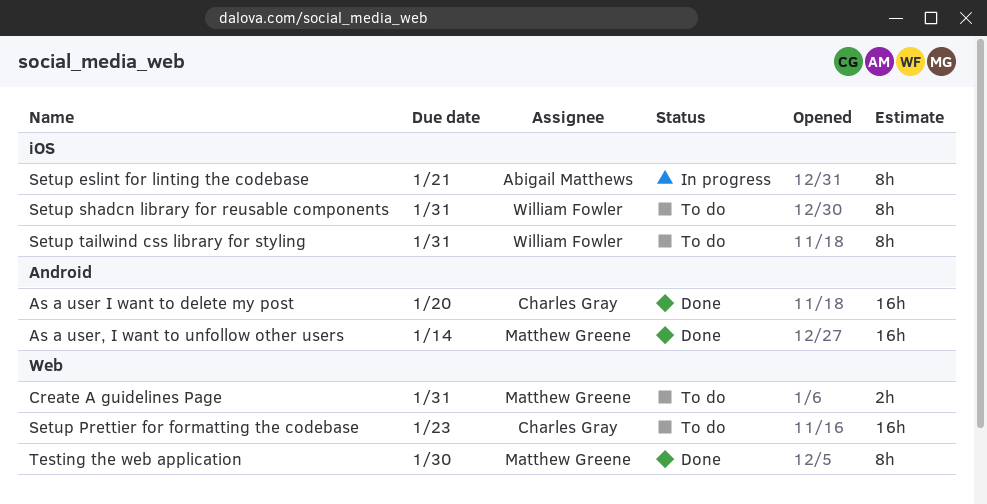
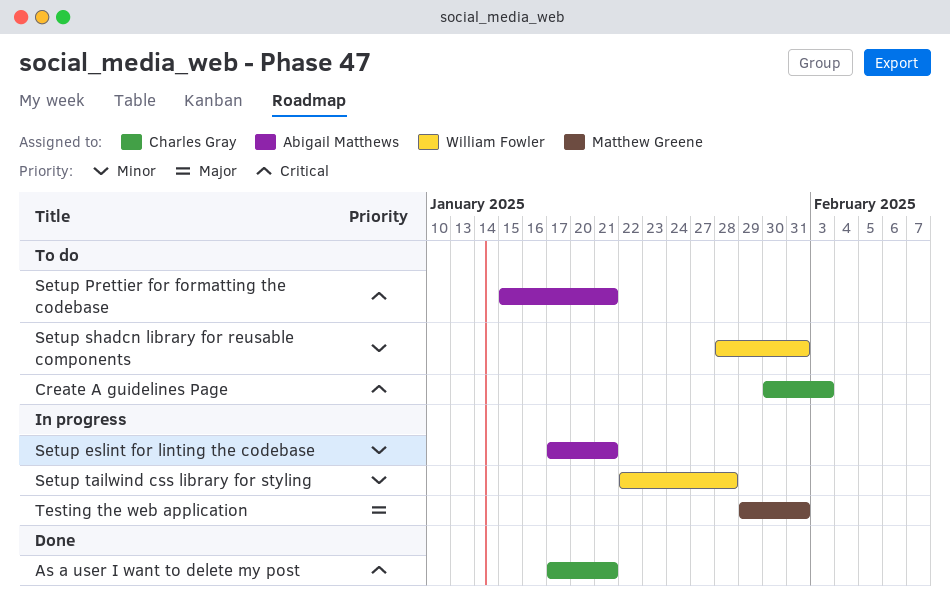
As a user I want to delete my post, due: Jan 20 -> Jan 21
As a user, I want to unfollow other users: present -> none
Create A guidelines Page, owner: Matthew Greene -> Charles Gray
Create A guidelines Page, due: Jan 31 -> Feb 3
Setup Prettier for formatting the codebase, owner: Charles Gray -> Abigail Matthews
Setup Prettier for formatting the codebase, due: Jan 23 -> Jan 21
Setup tailwind css library for styling, status: To do -> In progress
Setup tailwind css library for styling, due: Jan 31 -> Jan 28
Testing the web application, status: Done -> In progress
Testing the web application, due: Jan 30 -> Jan 31

